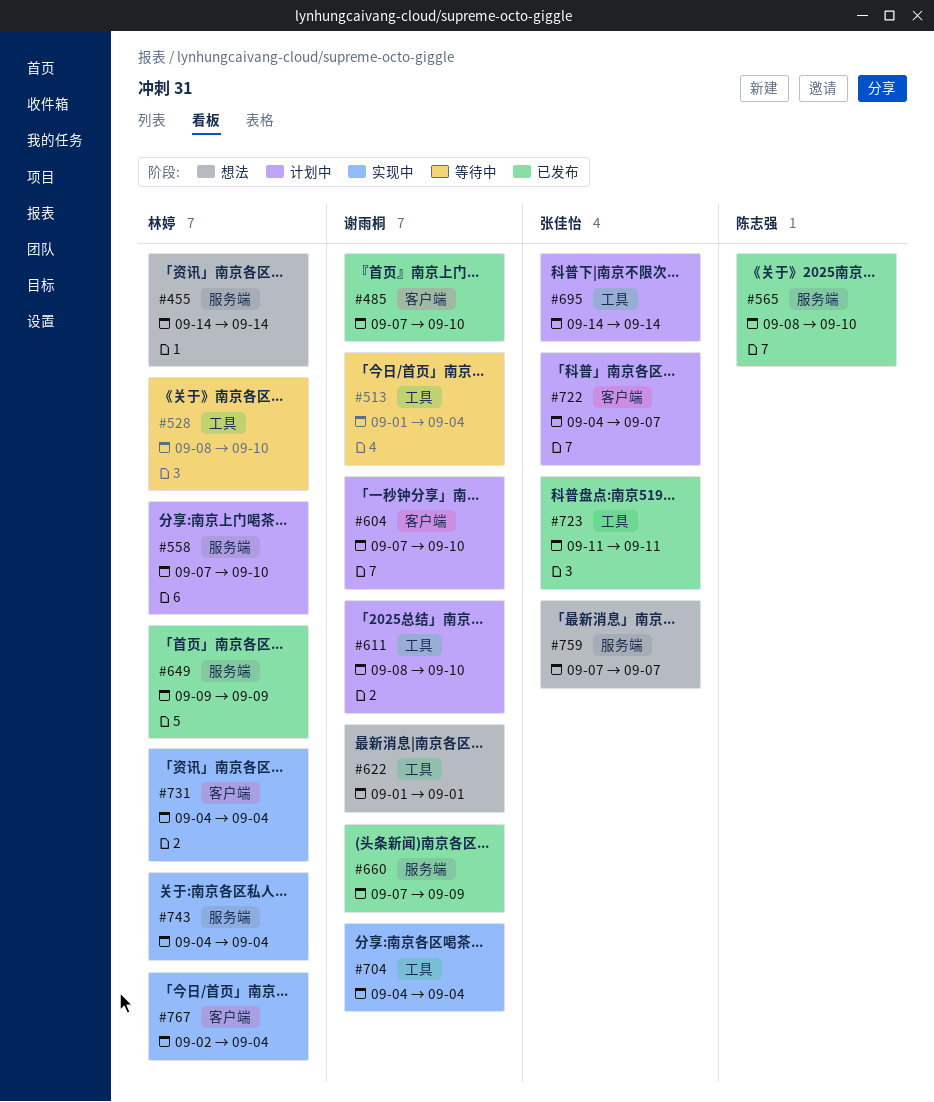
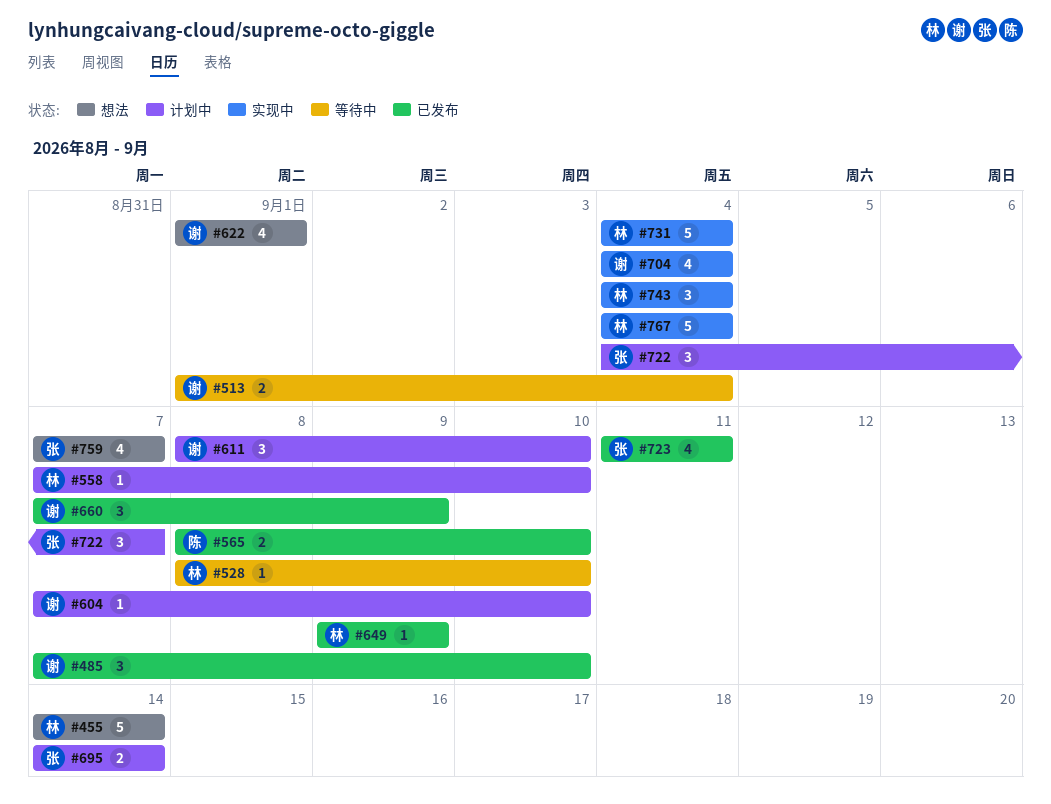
#767, start: Sep 2 -> Sep 4

